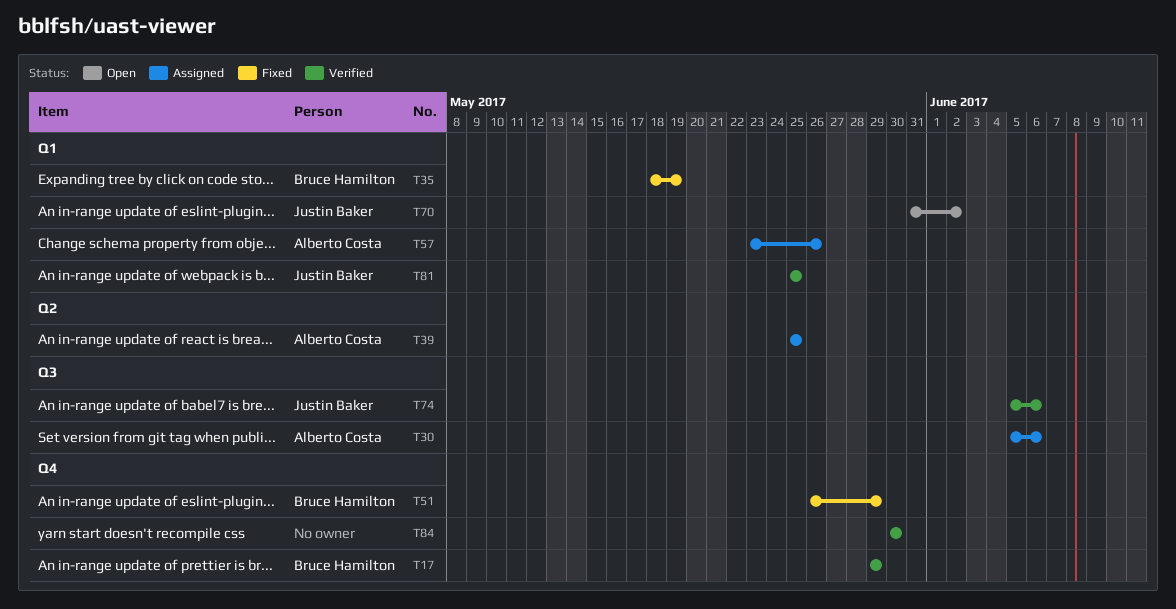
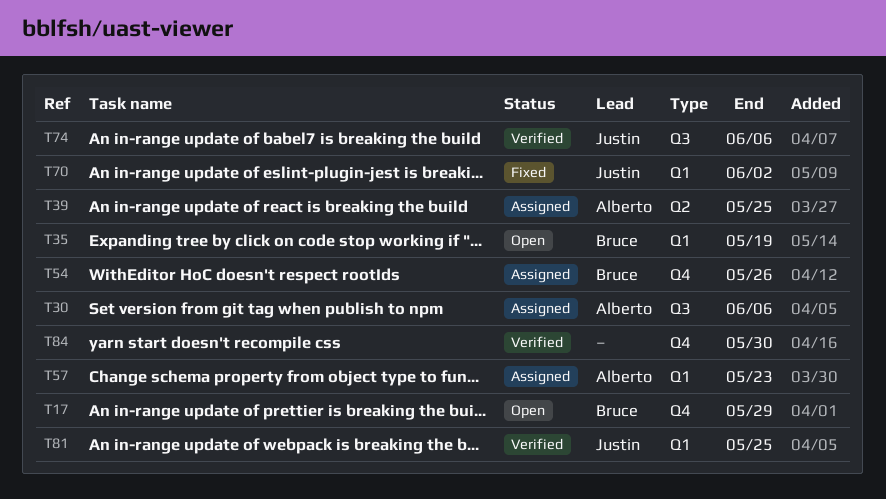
T17, status: Verified -> Open
T35, status: Fixed -> Open
T51: present -> none
T54: none -> present
T57, due: May 26 -> May 23
T70, status: Open -> Fixed

